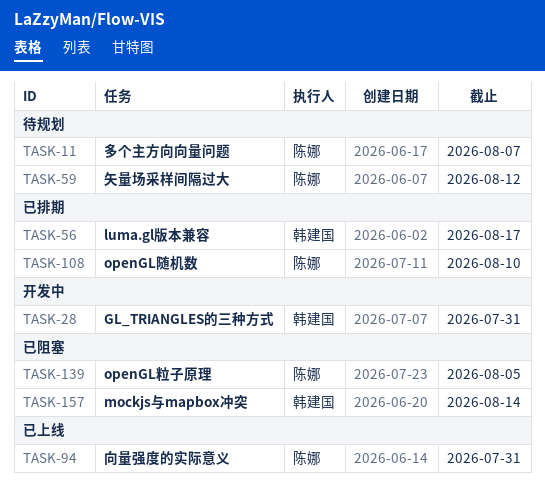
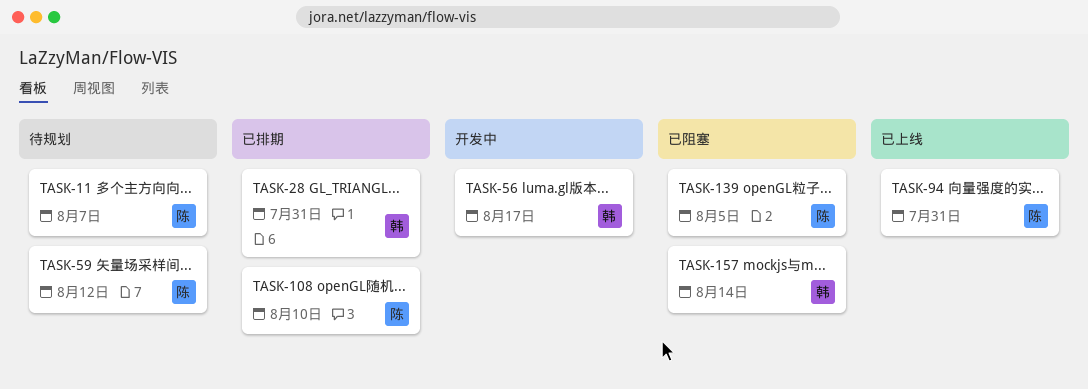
TASK-28, status: 开发中 -> 已排期
TASK-56, status: 已排期 -> 开发中

